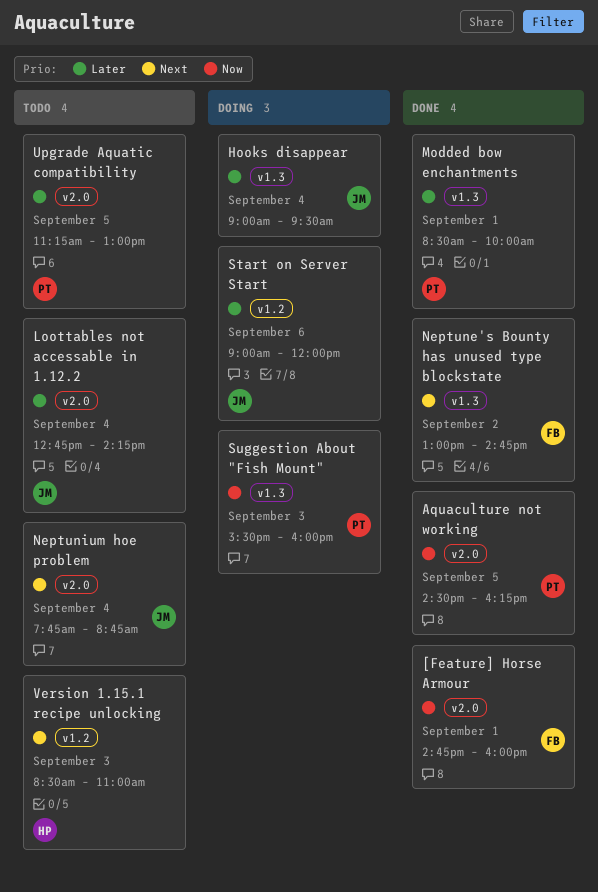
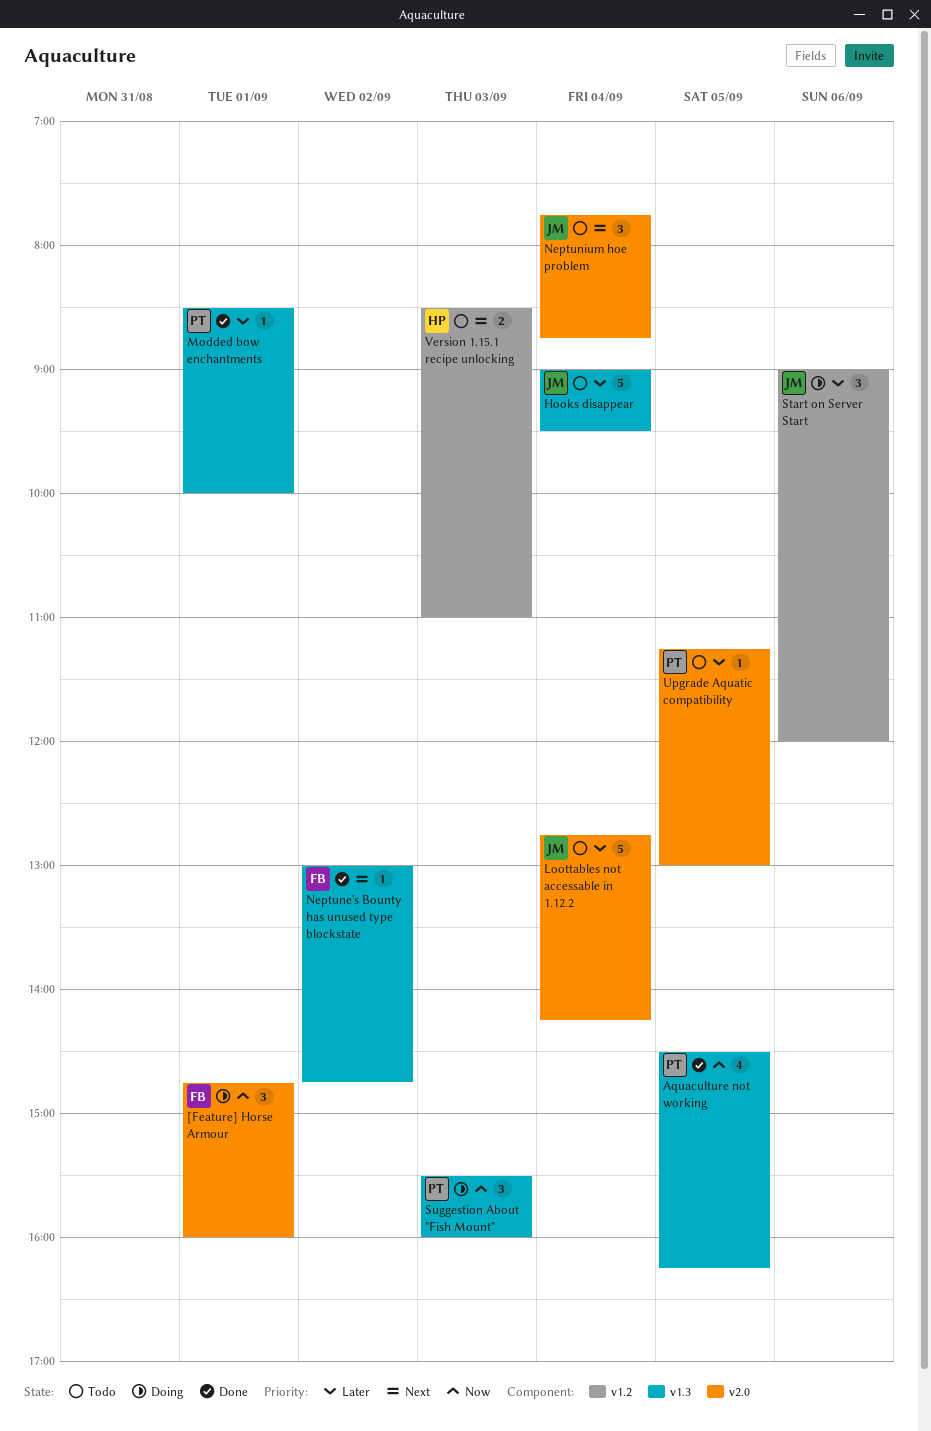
[Feature] Horse Armour, status: Done -> Doing
Aquaculture not working, label: v2.0 -> v1.3
Hooks disappear, status: Doing -> Todo

